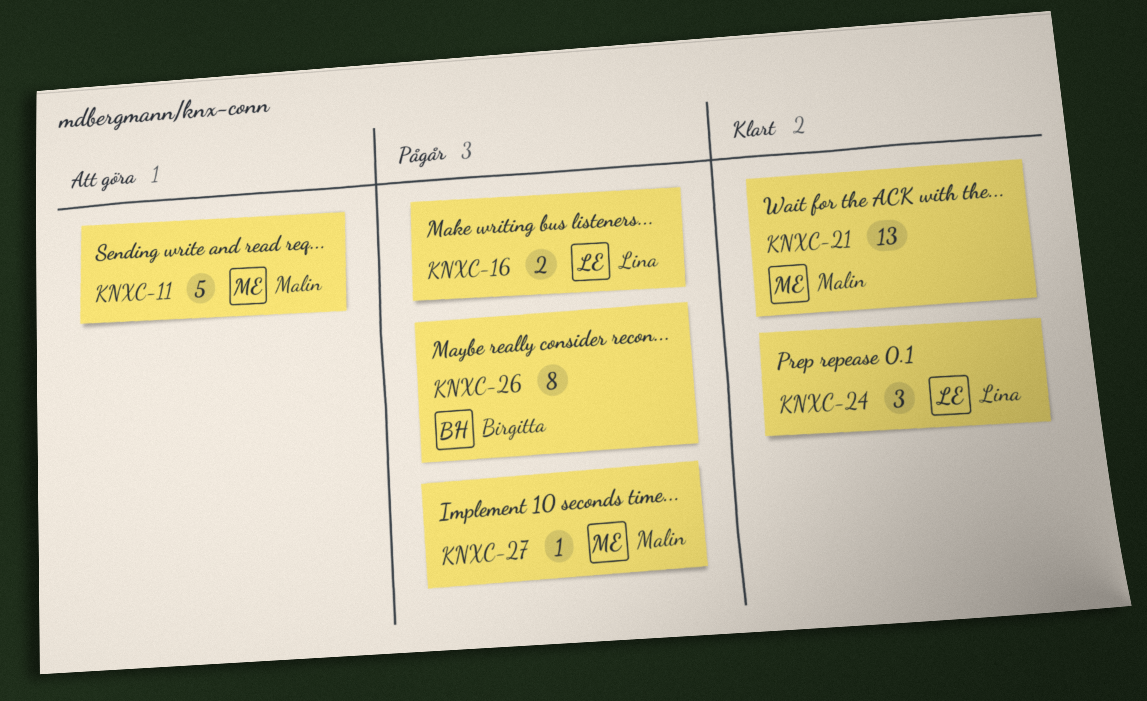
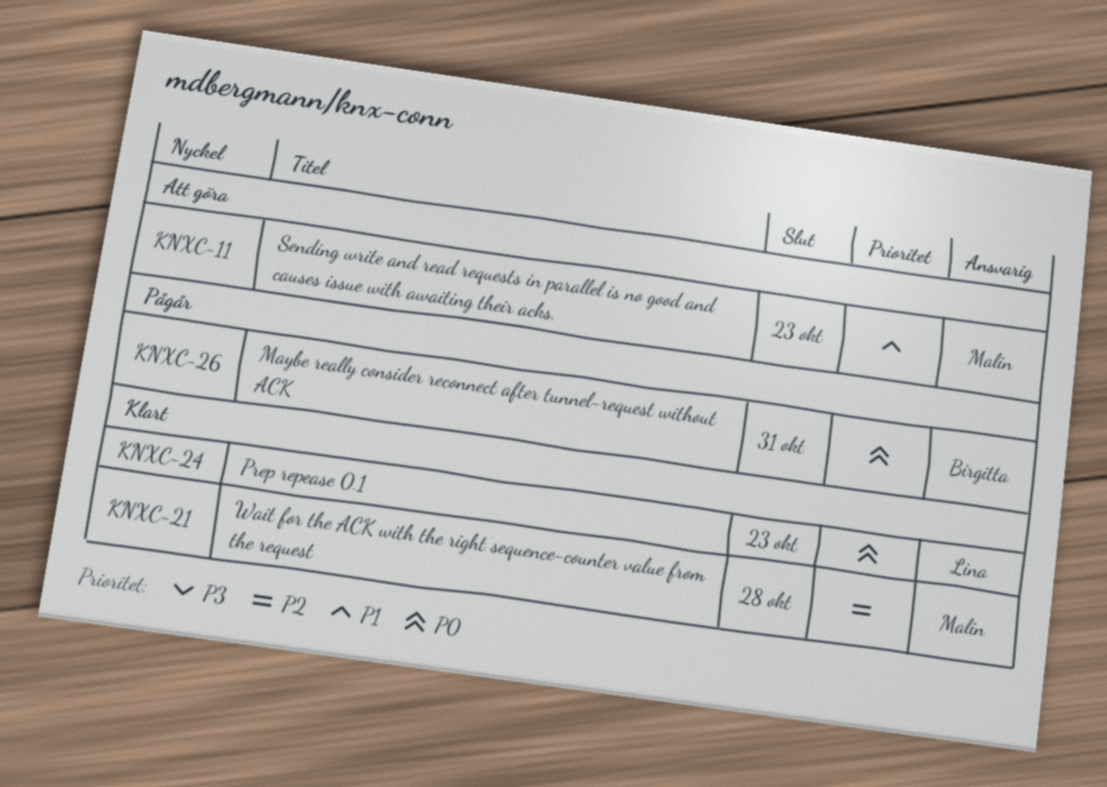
KNXC-16: present -> none
KNXC-27: present -> none

